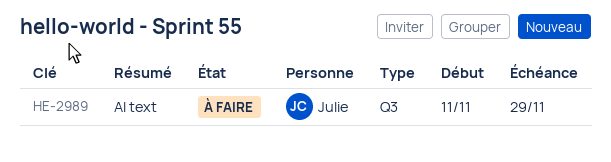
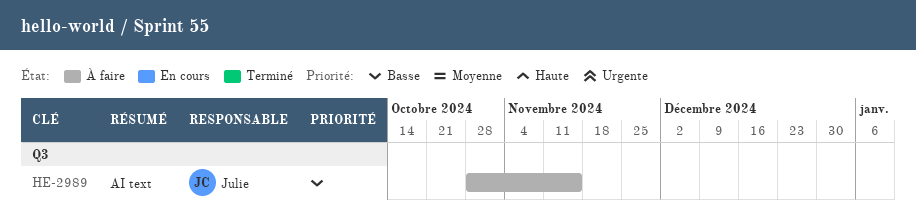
HE-2989, start: Nov 11 -> Oct 28
HE-2989, due: Nov 29 -> Nov 15

